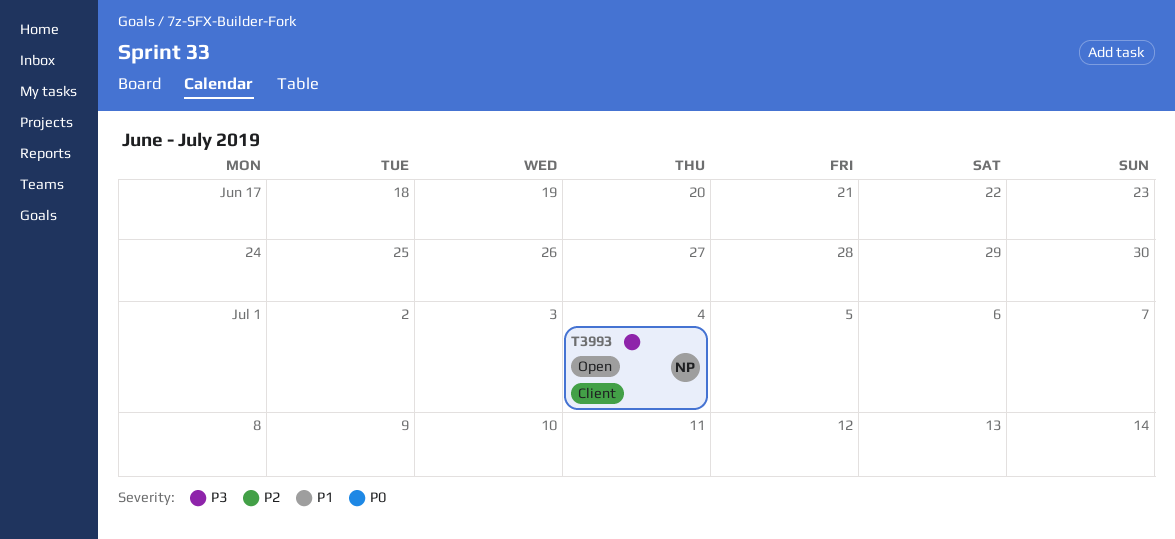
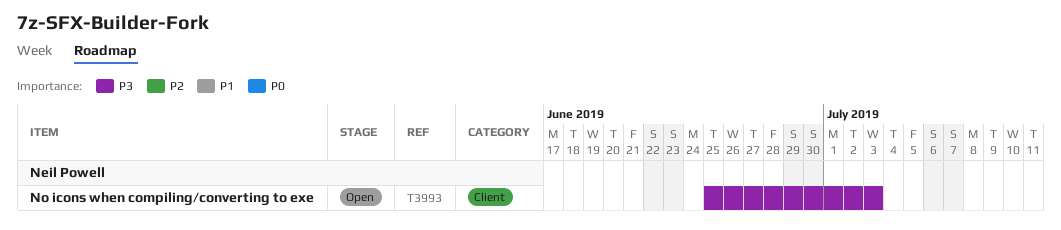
T3993, due: Jul 4 -> Jul 3

